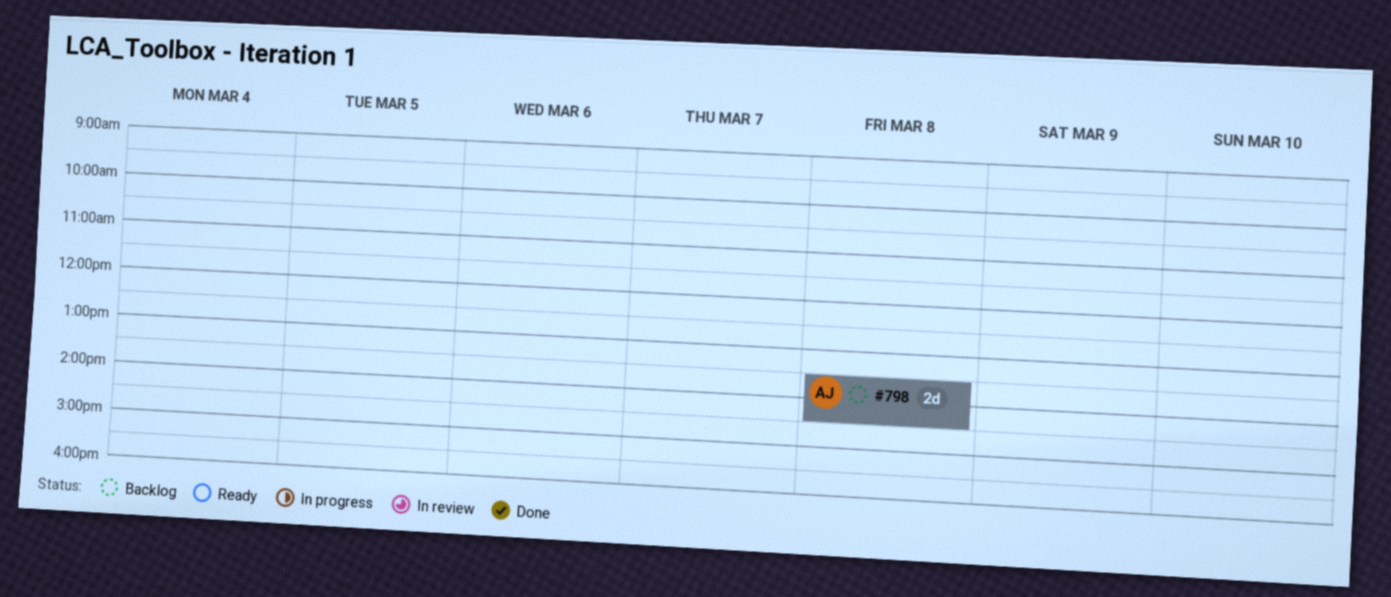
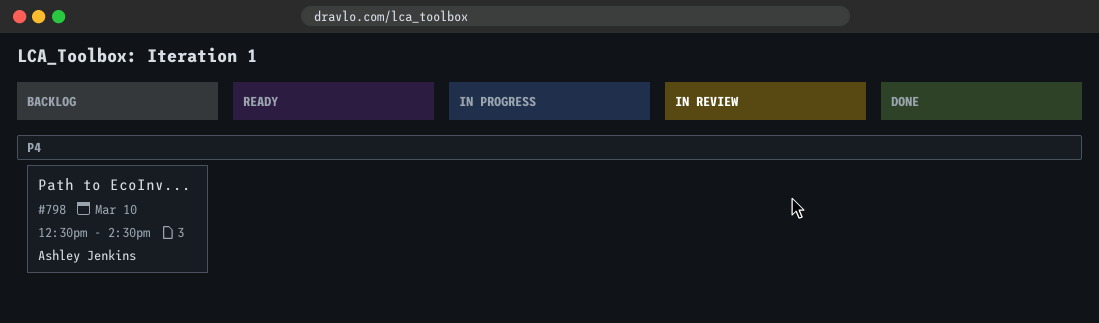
#798, day: Mar 8 -> Mar 10
#798, begins: 13:30 -> 12:30

